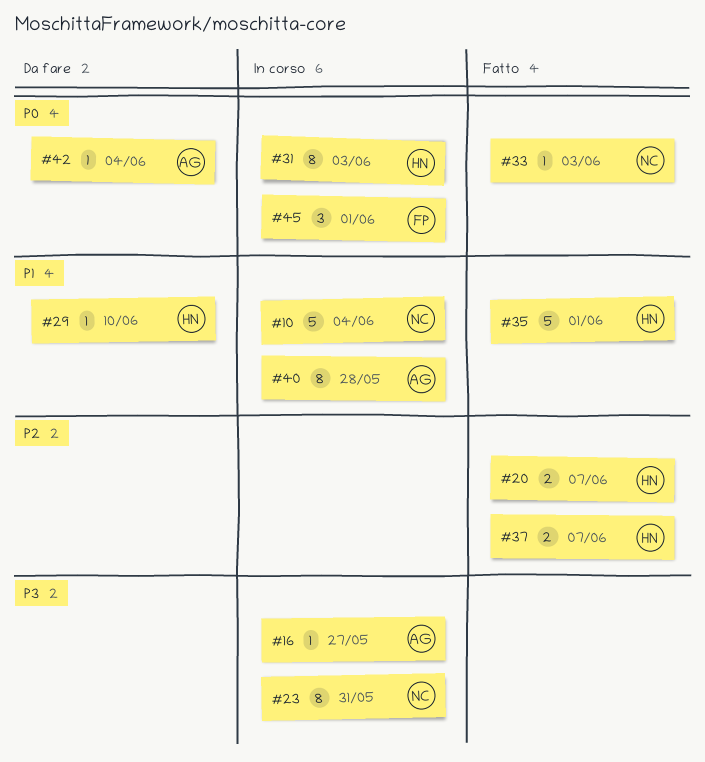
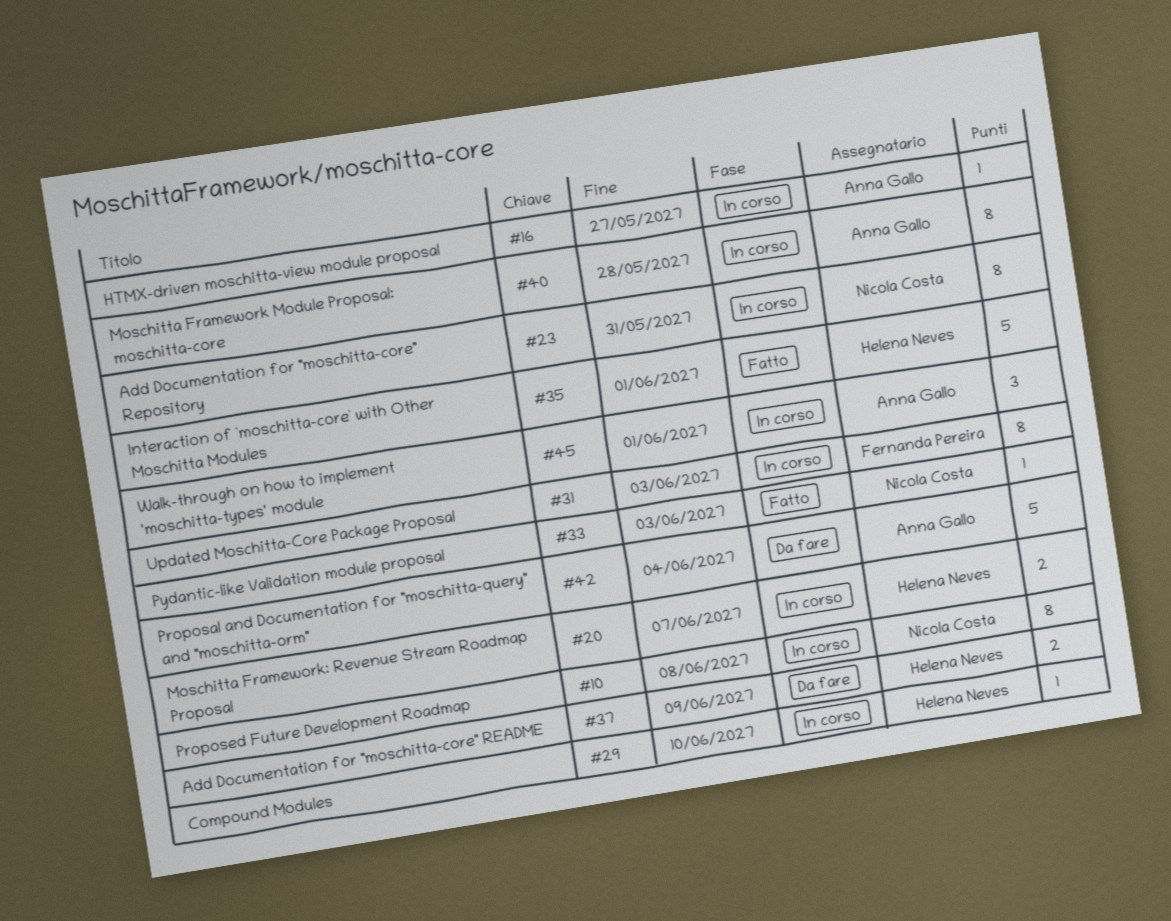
#10, estimate: 5 -> 8
#10, due: Jun 4 -> Jun 8
#20, status: Fatto -> In corso
#29, status: Da fare -> In corso
#31, owner: Helena Neves -> Fernanda Pereira
#37, status: Fatto -> Da fare
#37, due: Jun 7 -> Jun 9
#42, estimate: 1 -> 5
#45, owner: Fernanda Pereira -> Anna Gallo

